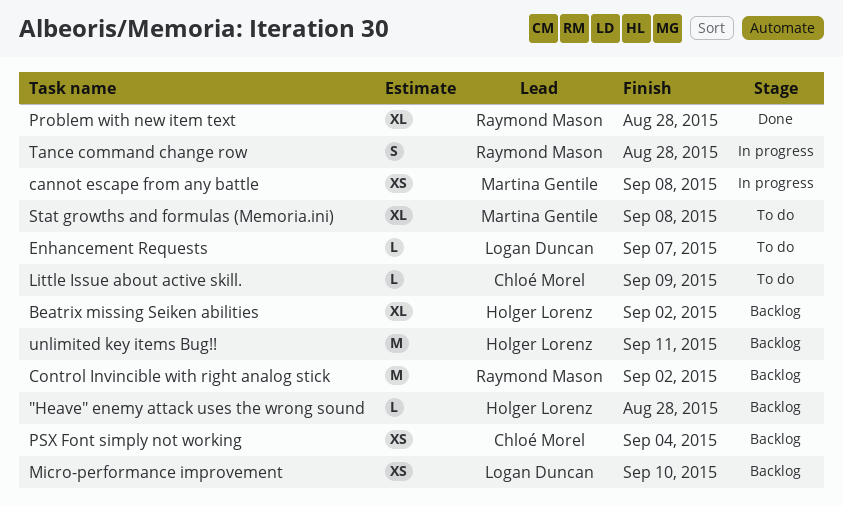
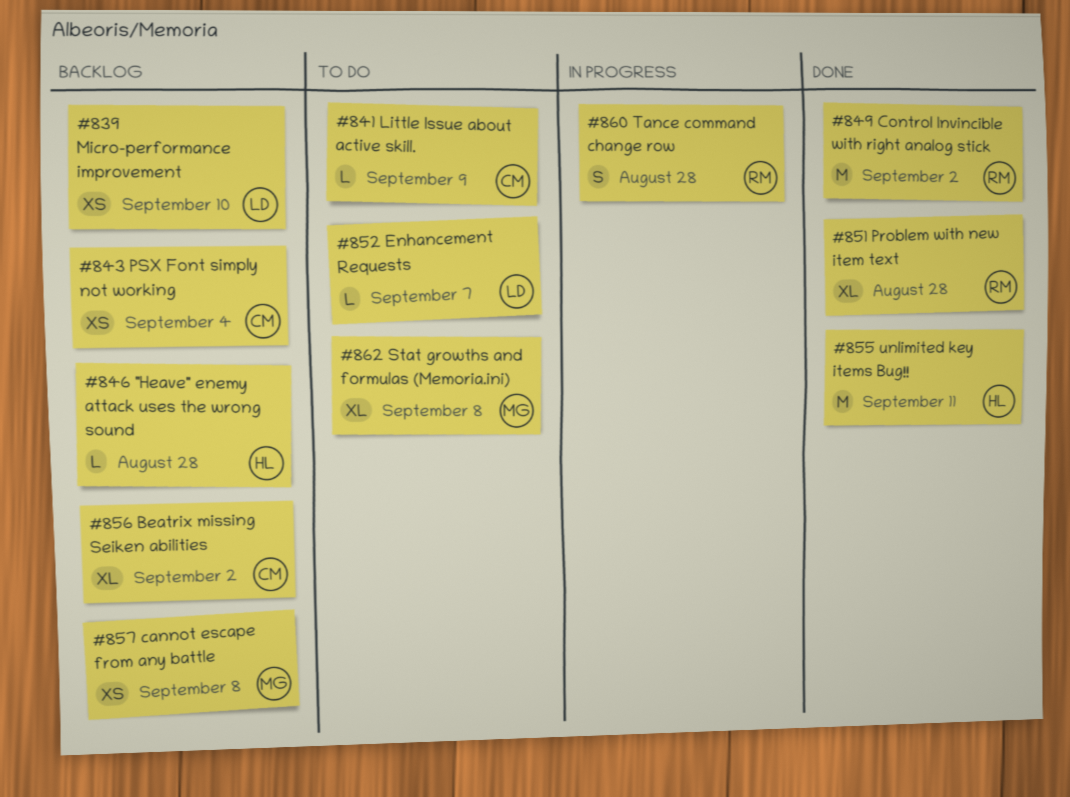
Beatrix missing Seiken abilities, owner: Holger Lorenz -> Chloé Morel
cannot escape from any battle, status: In progress -> Backlog
Control Invincible with right analog stick, status: Backlog -> Done
unlimited key items Bug!!, status: Backlog -> Done

